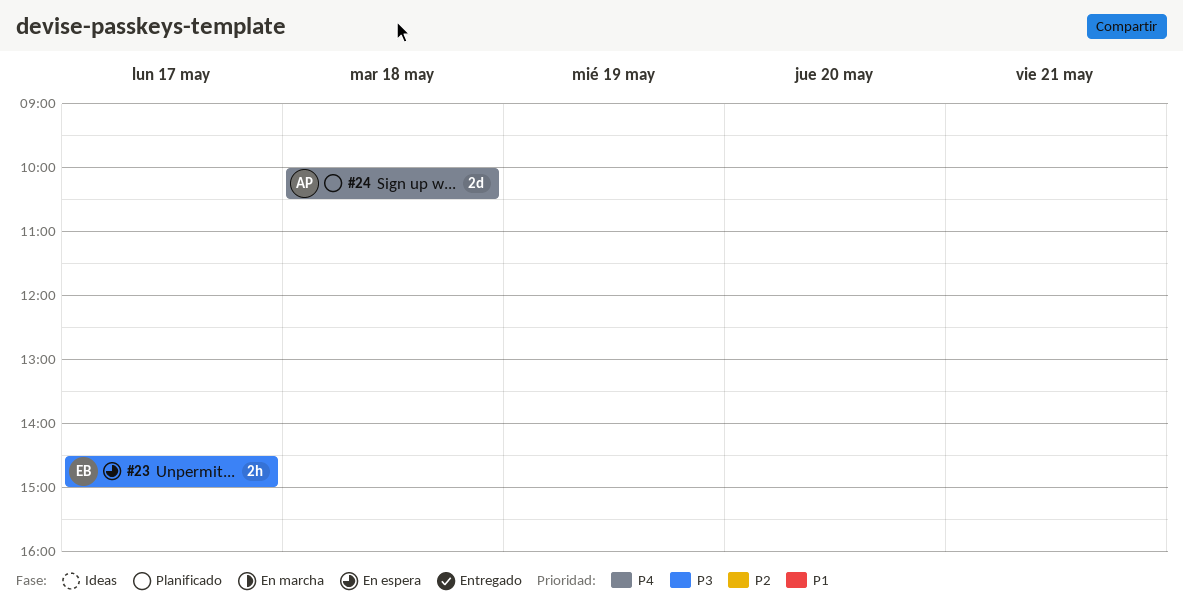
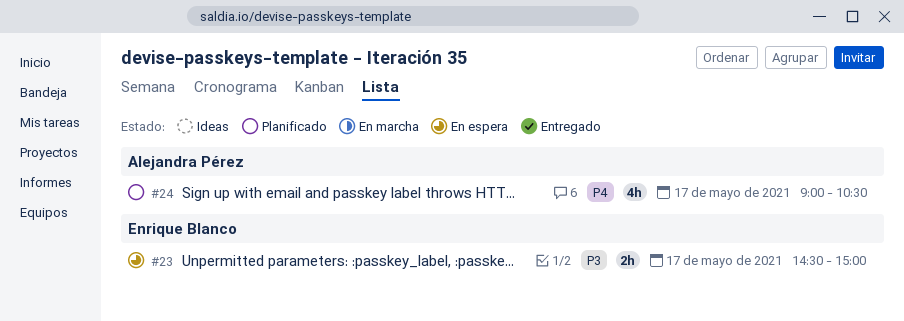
#24, estimate: 2d -> 4h
#24, day: May 18 -> May 17
#24, begins: 10:00 -> 09:00

